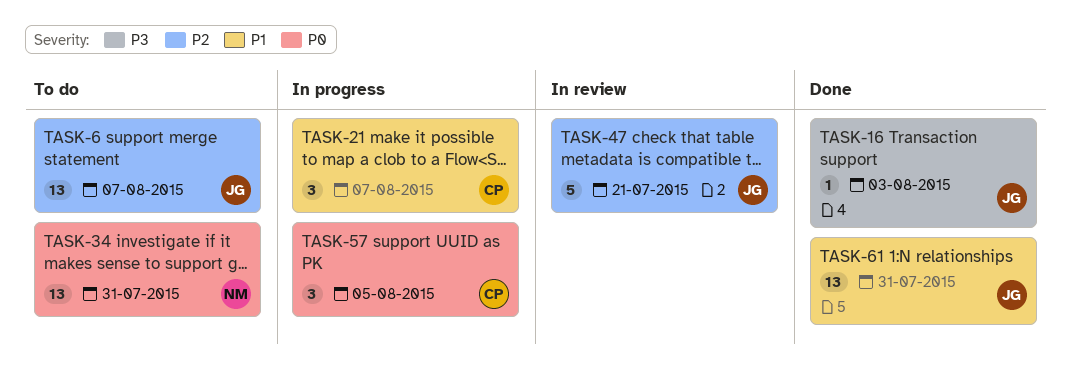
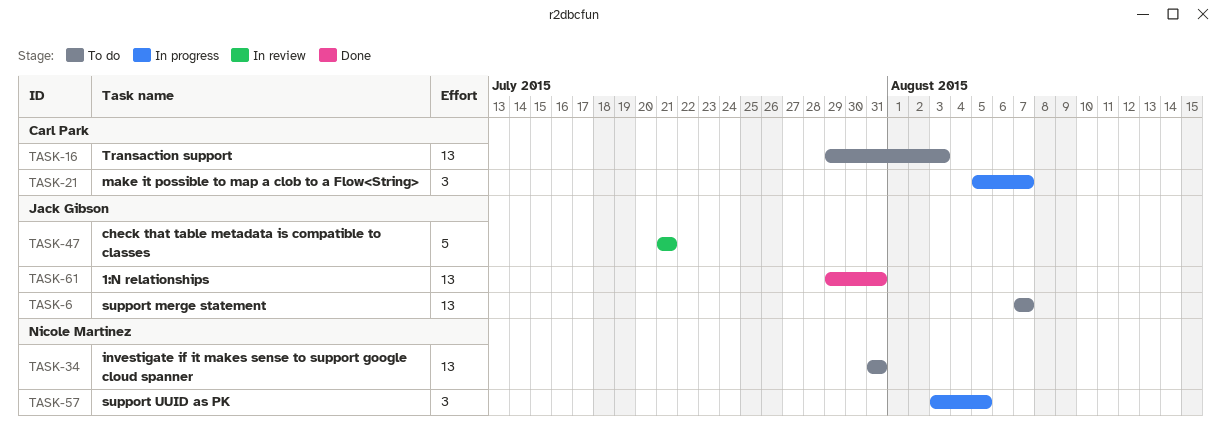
TASK-16, status: Done -> To do
TASK-16, owner: Jack Gibson -> Carl Park
TASK-16, estimate: 1 -> 13
TASK-57, owner: Carl Park -> Nicole Martinez

